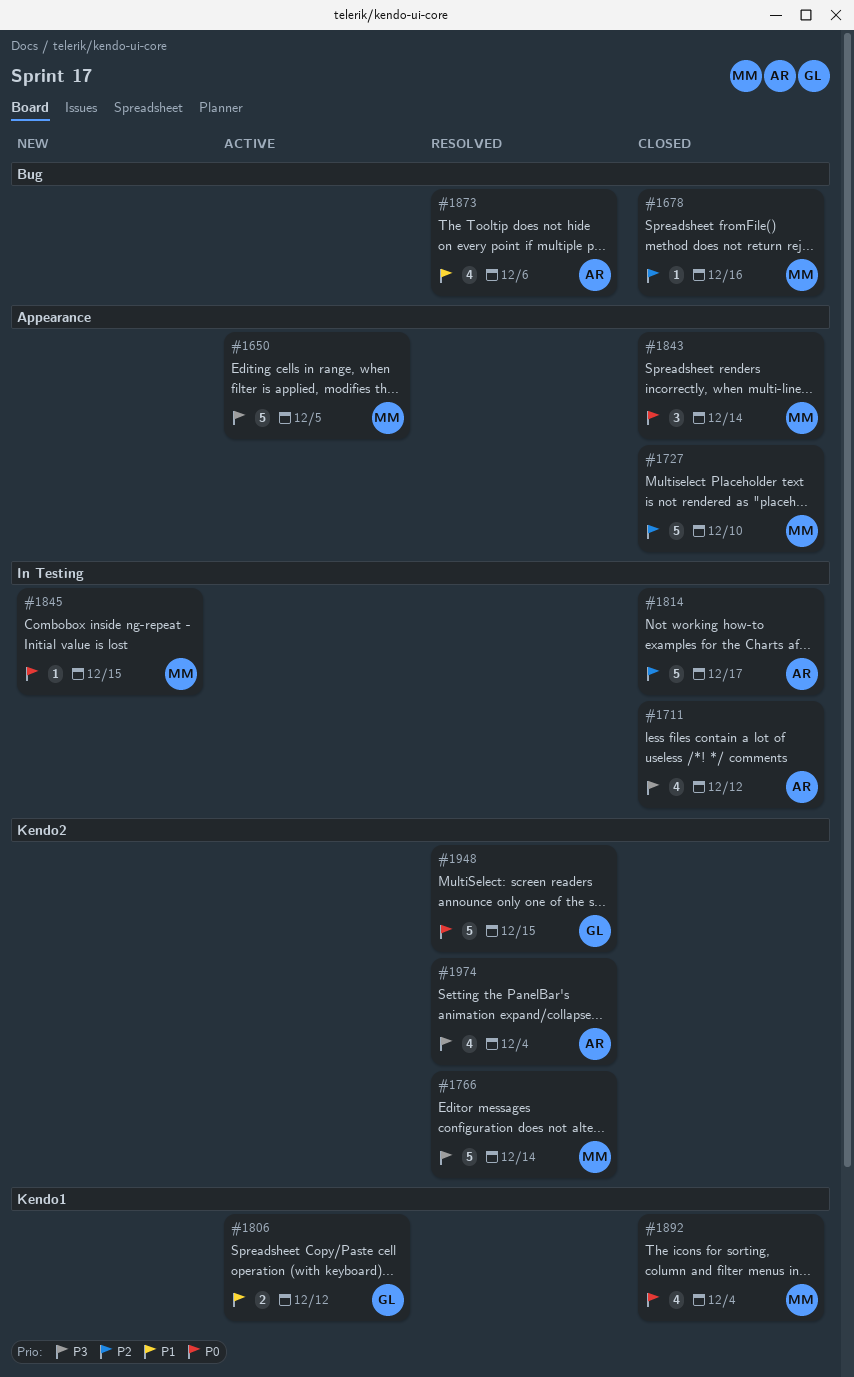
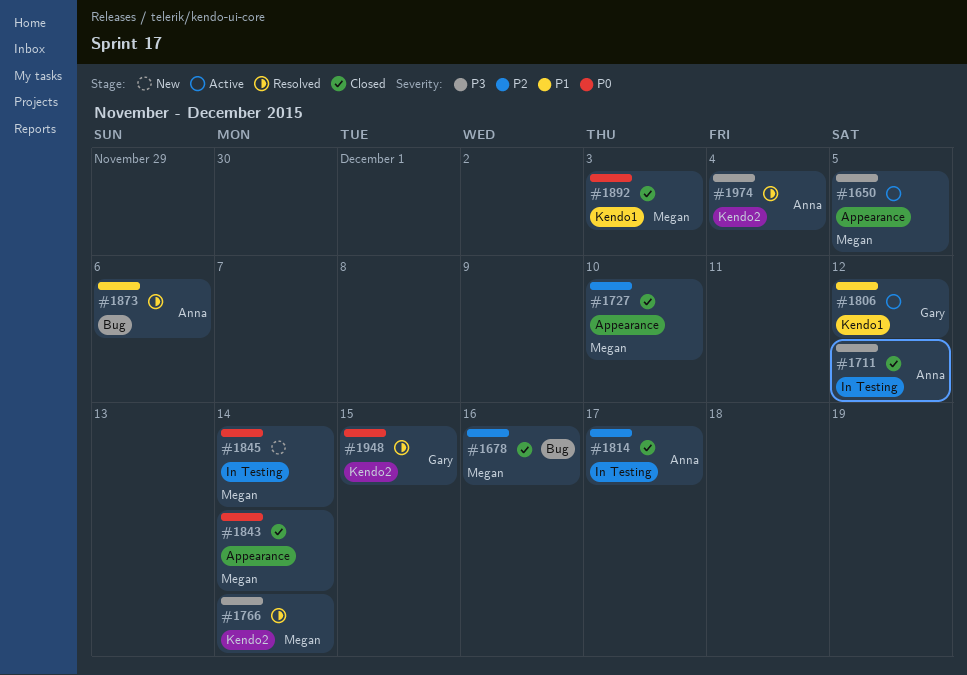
#1845, due: Dec 15 -> Dec 14
#1892, due: Dec 4 -> Dec 3

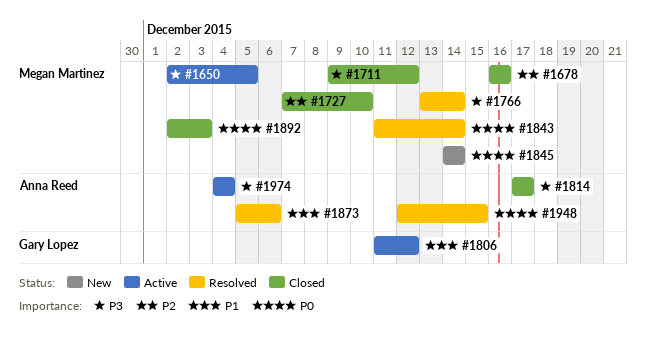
#1711, owner: Anna Reed -> Megan Martinez
#1814, priority: P2 -> P3
#1843, status: Closed -> Resolved
#1948, owner: Gary Lopez -> Anna Reed
#1974, status: Resolved -> Active

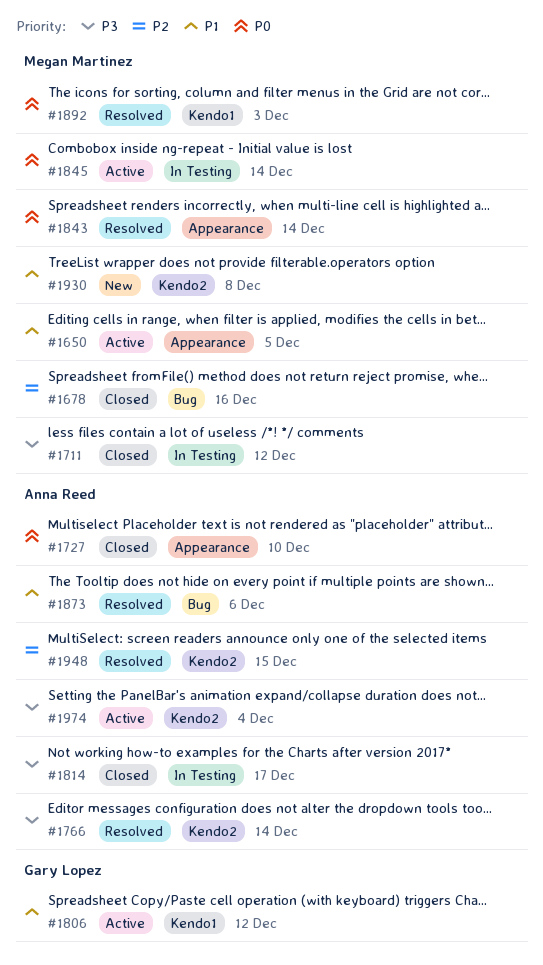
#1650, priority: P3 -> P1
#1727, owner: Megan Martinez -> Anna Reed
#1727, priority: P2 -> P0
#1766, owner: Megan Martinez -> Anna Reed
#1845, status: New -> Active
#1892, status: Closed -> Resolved
#1930: none -> present
#1948, priority: P0 -> P2

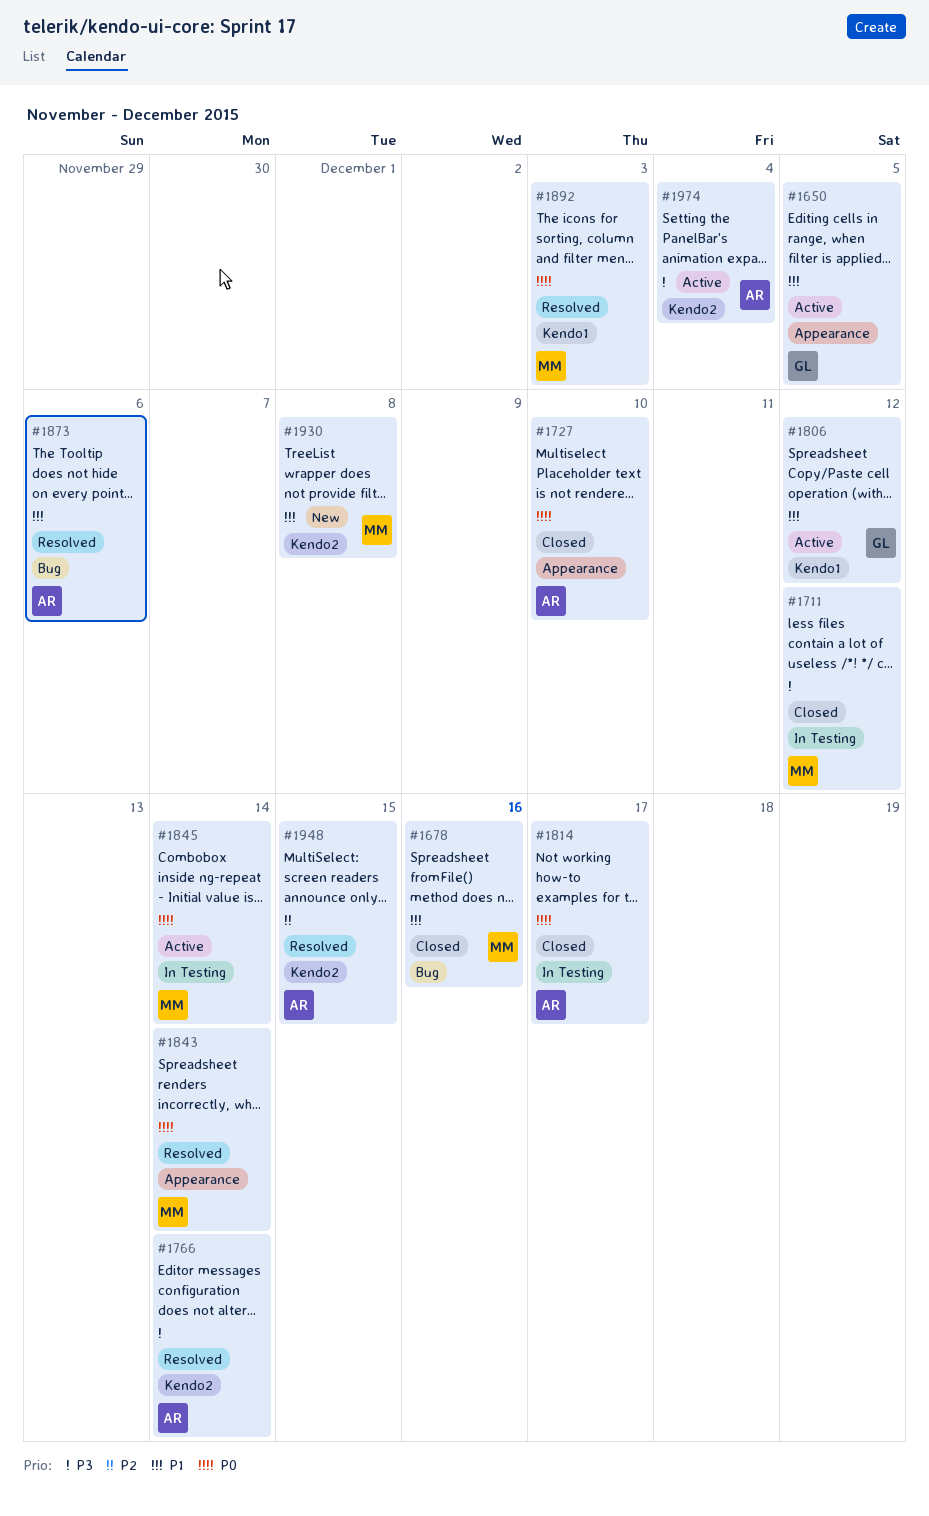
#1650, owner: Megan Martinez -> Gary Lopez
#1678, priority: P2 -> P1
#1814, priority: P3 -> P0

